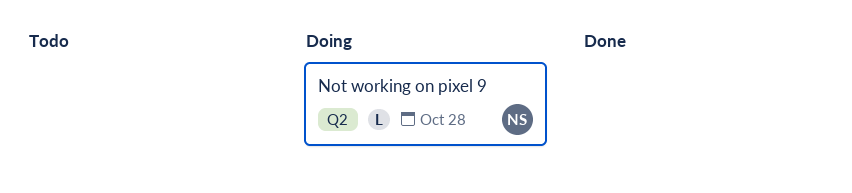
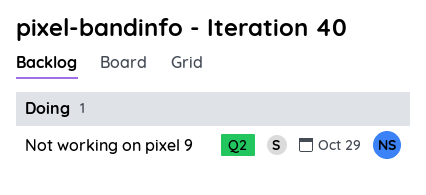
Not working on pixel 9, estimate: L -> S
Not working on pixel 9, due: Oct 28 -> Oct 29

